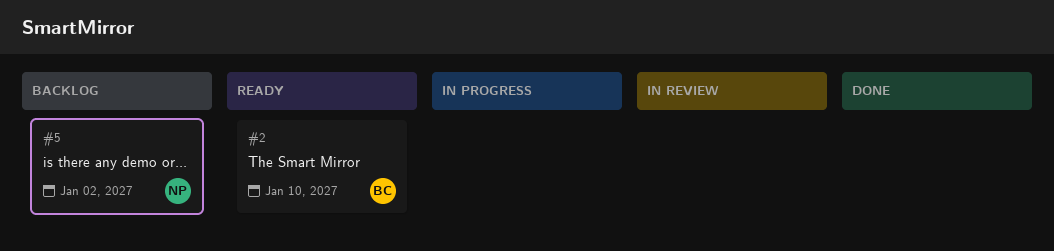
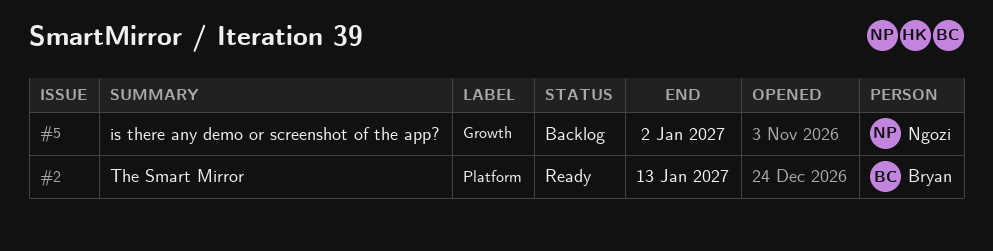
#2, due: Jan 10 -> Jan 13

